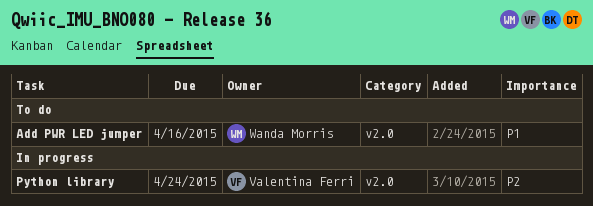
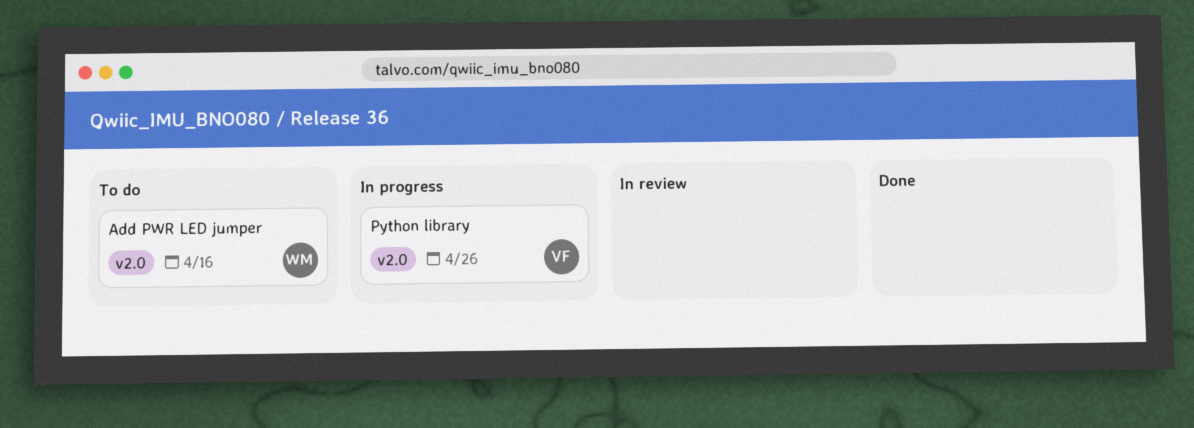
Python library, due: Apr 24 -> Apr 26

